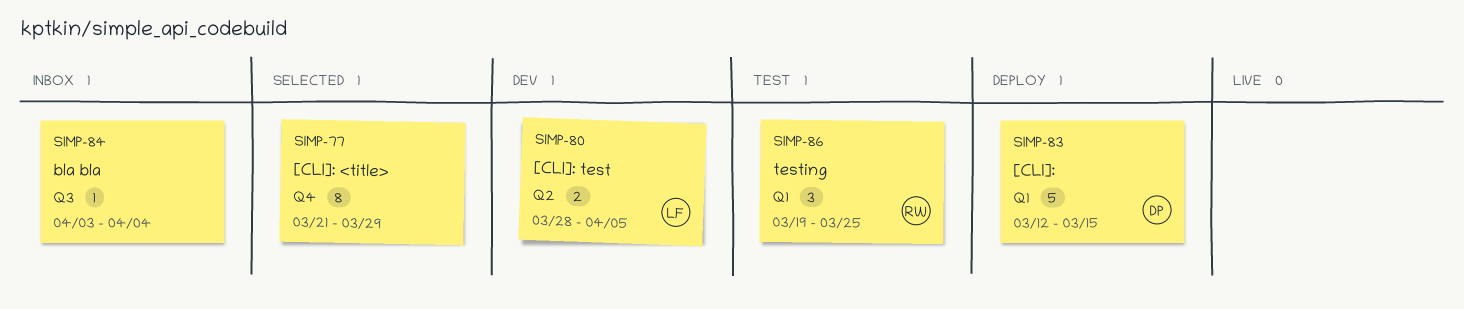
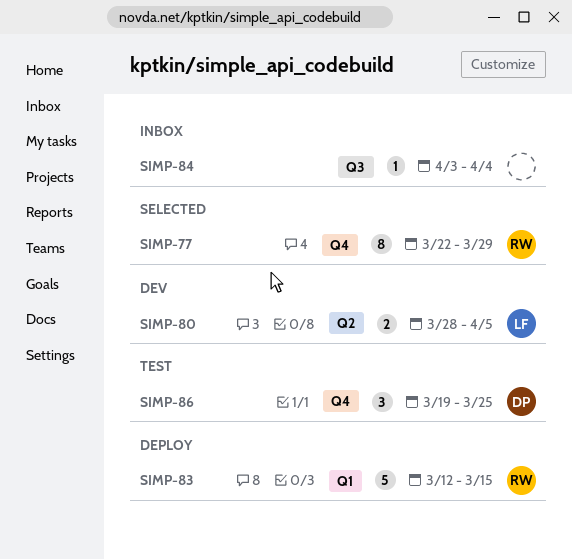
SIMP-77, owner: none -> RW
SIMP-77, start: Mar 21 -> Mar 22
SIMP-83, owner: DP -> RW
SIMP-86, owner: RW -> DP
SIMP-86, label: Q1 -> Q4

